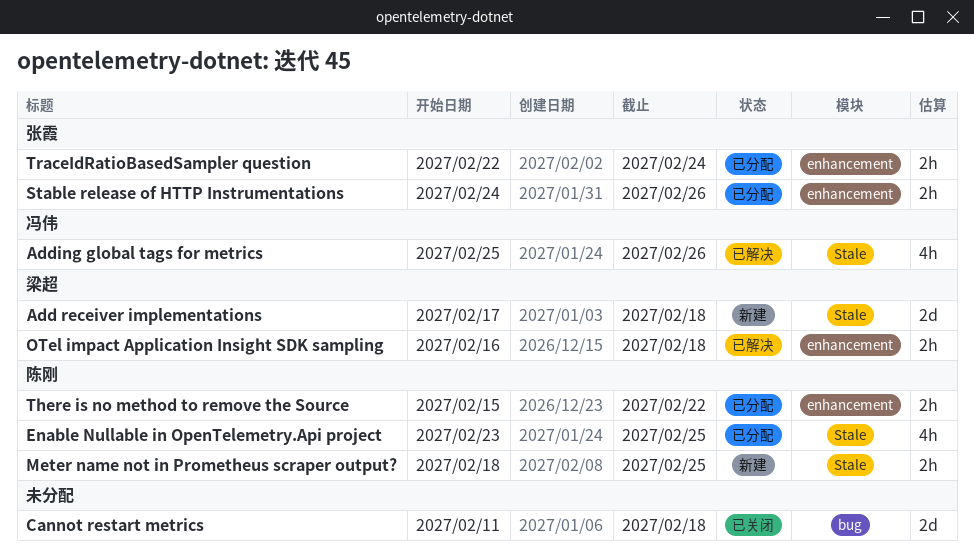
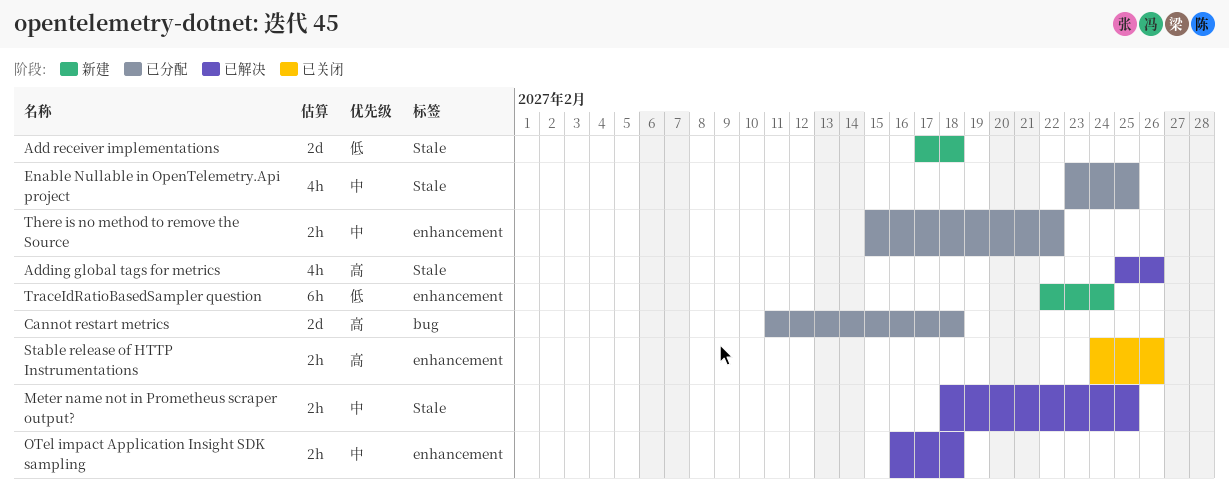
Cannot restart metrics, status: 已关闭 -> 已分配
Meter name not in Prometheus scraper output?, status: 新建 -> 已解决
Stable release of HTTP Instrumentations, status: 已分配 -> 已关闭
TraceIdRatioBasedSampler question, status: 已分配 -> 新建
TraceIdRatioBasedSampler question, estimate: 2h -> 6h

